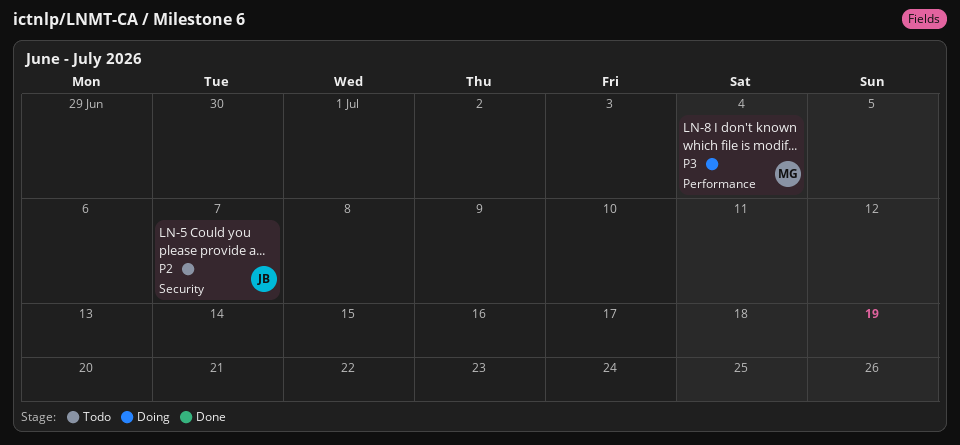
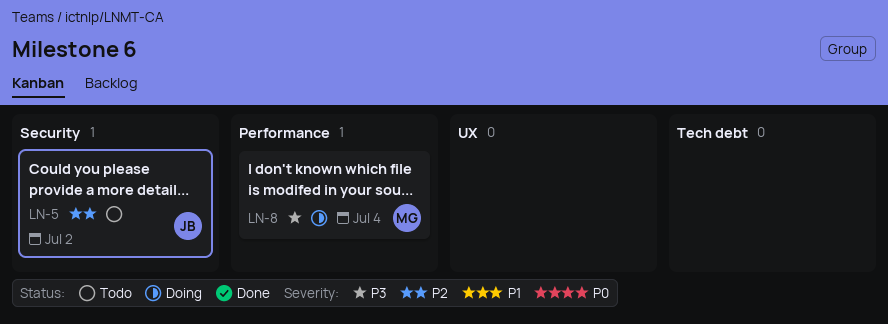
LN-5, due: Jul 7 -> Jul 2

